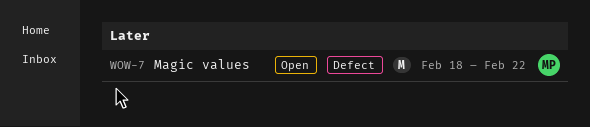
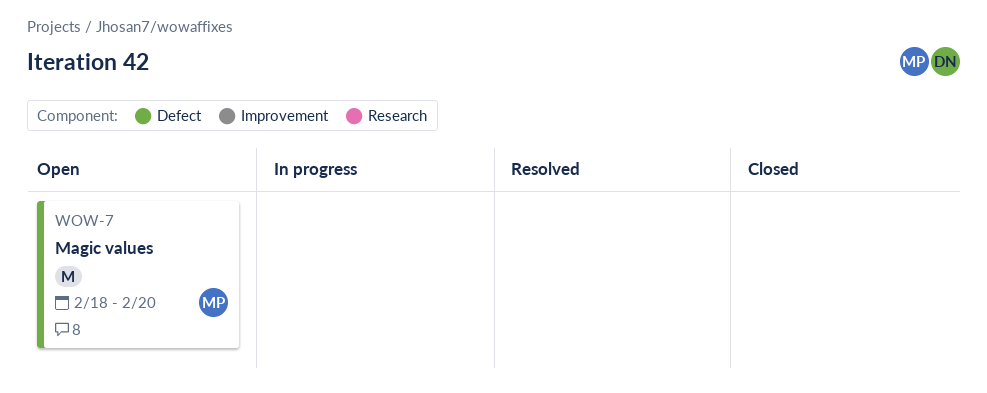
WOW-7, due: Feb 22 -> Feb 20

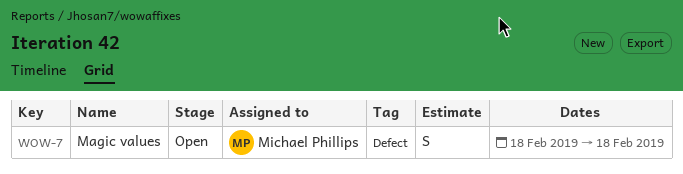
WOW-7, estimate: M -> S
WOW-7, due: Feb 20 -> Feb 18

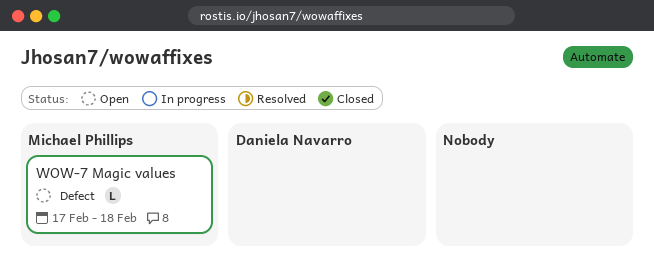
WOW-7, estimate: S -> L
WOW-7, start: Feb 18 -> Feb 17

